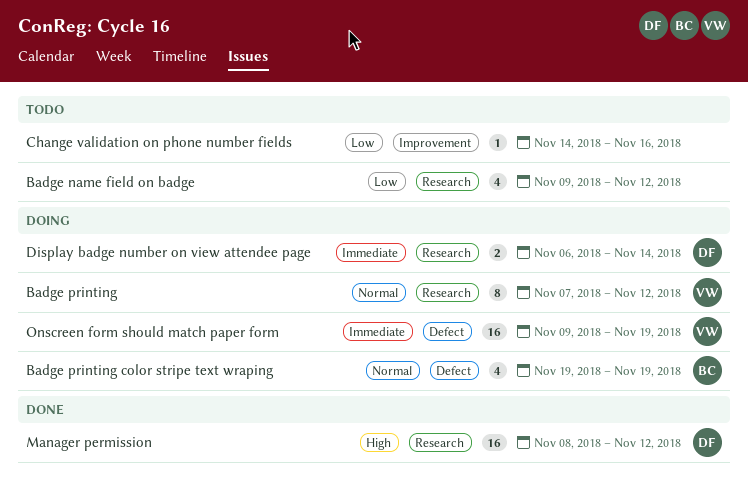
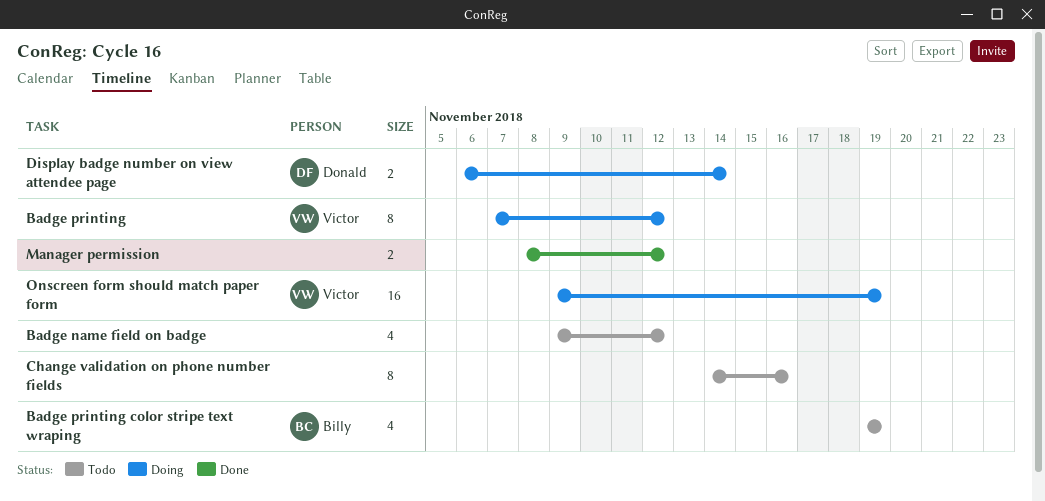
Badge printing color stripe text wraping, status: Doing -> Todo
Change validation on phone number fields, estimate: 1 -> 8
Manager permission, owner: Donald -> none
Manager permission, estimate: 16 -> 2

